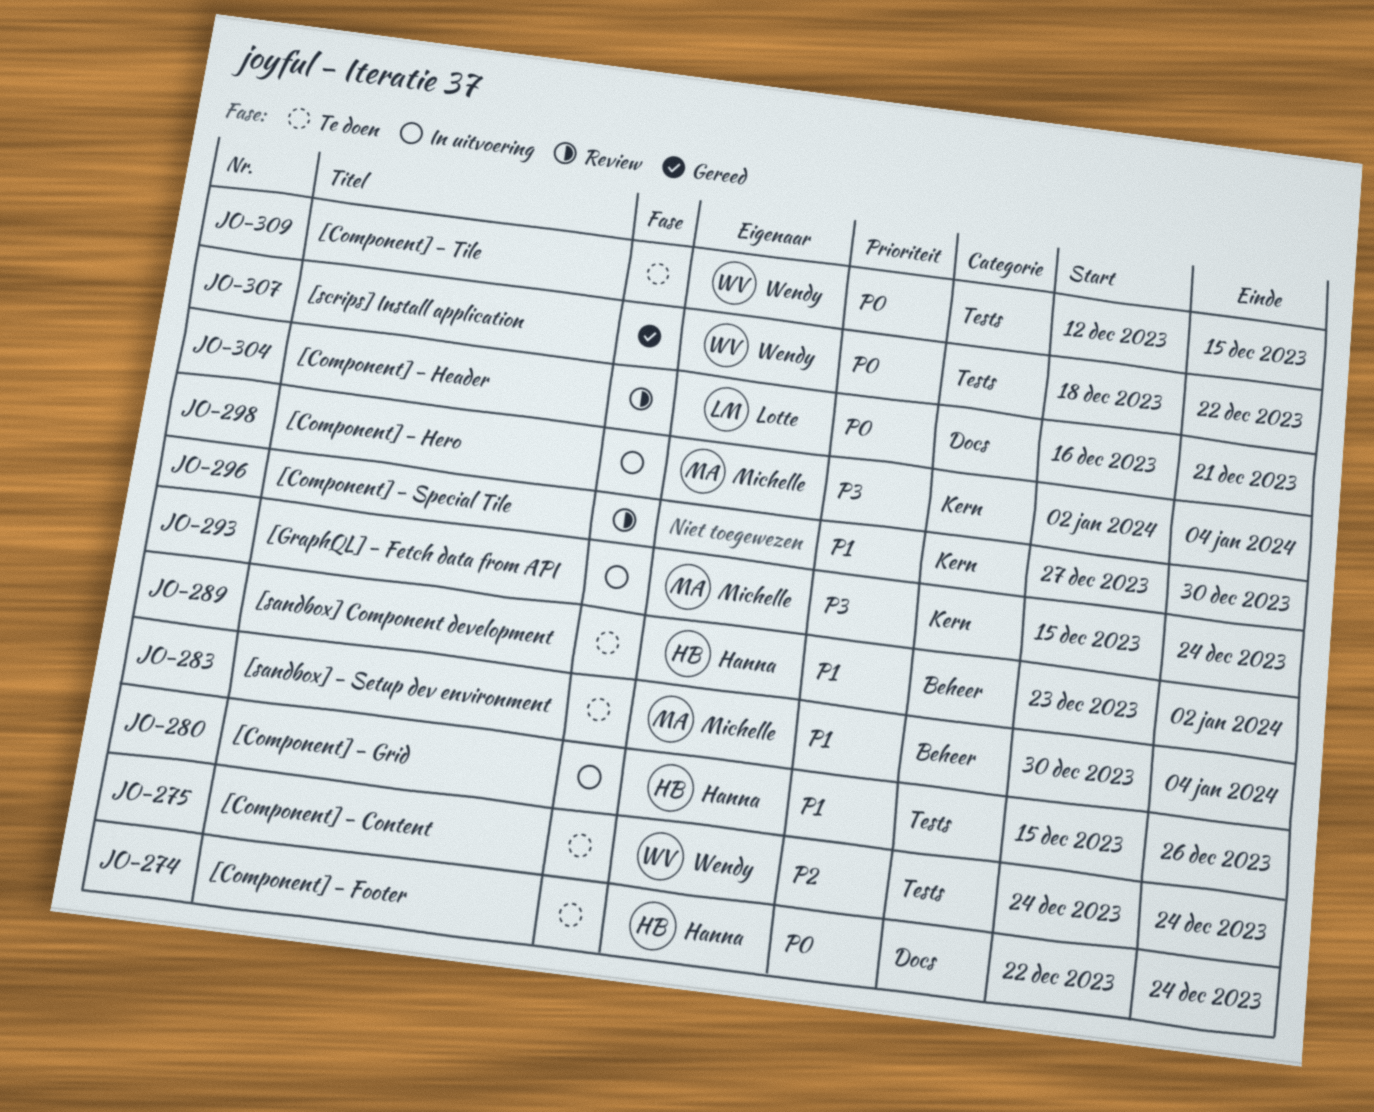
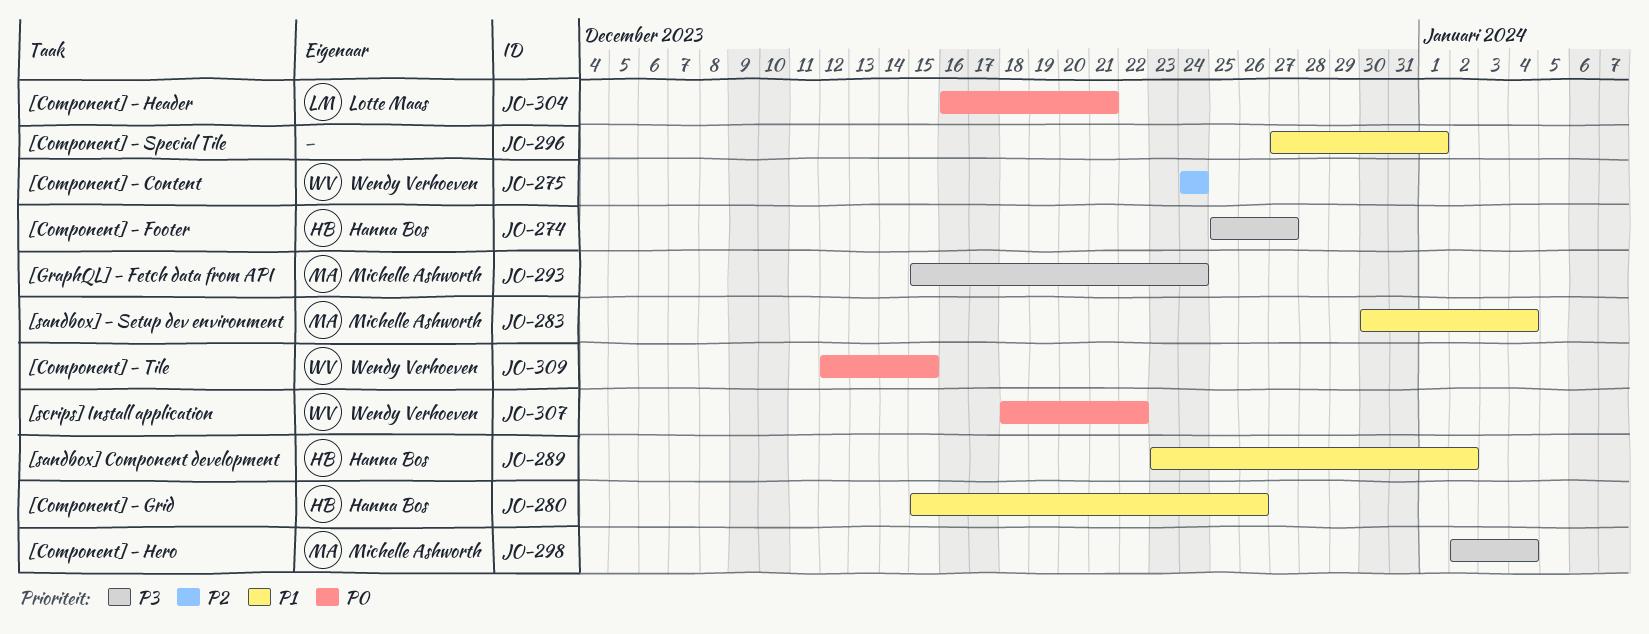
JO-274, priority: P0 -> P3
JO-274, start: Dec 22 -> Dec 25
JO-274, due: Dec 24 -> Dec 27
JO-296, due: Dec 30 -> Jan 1

